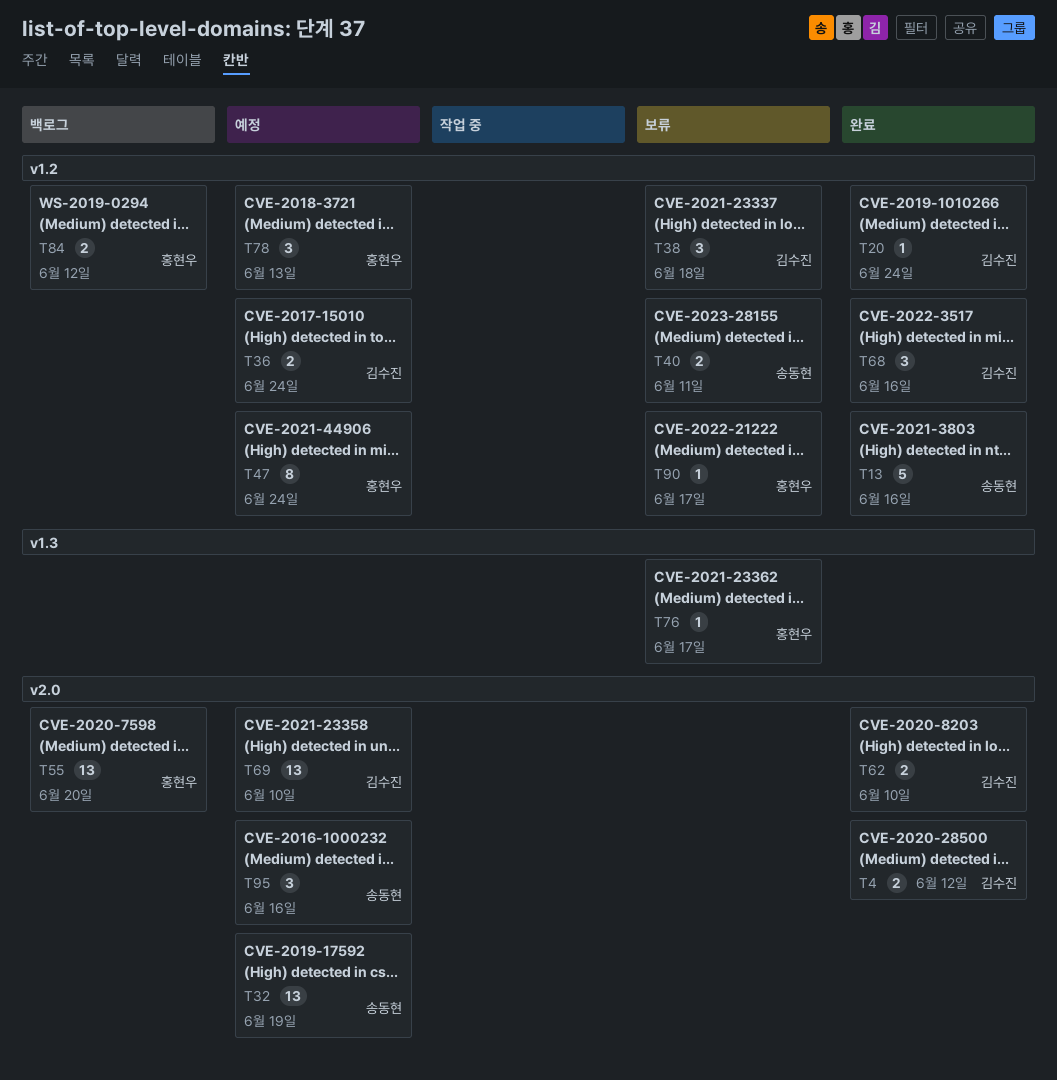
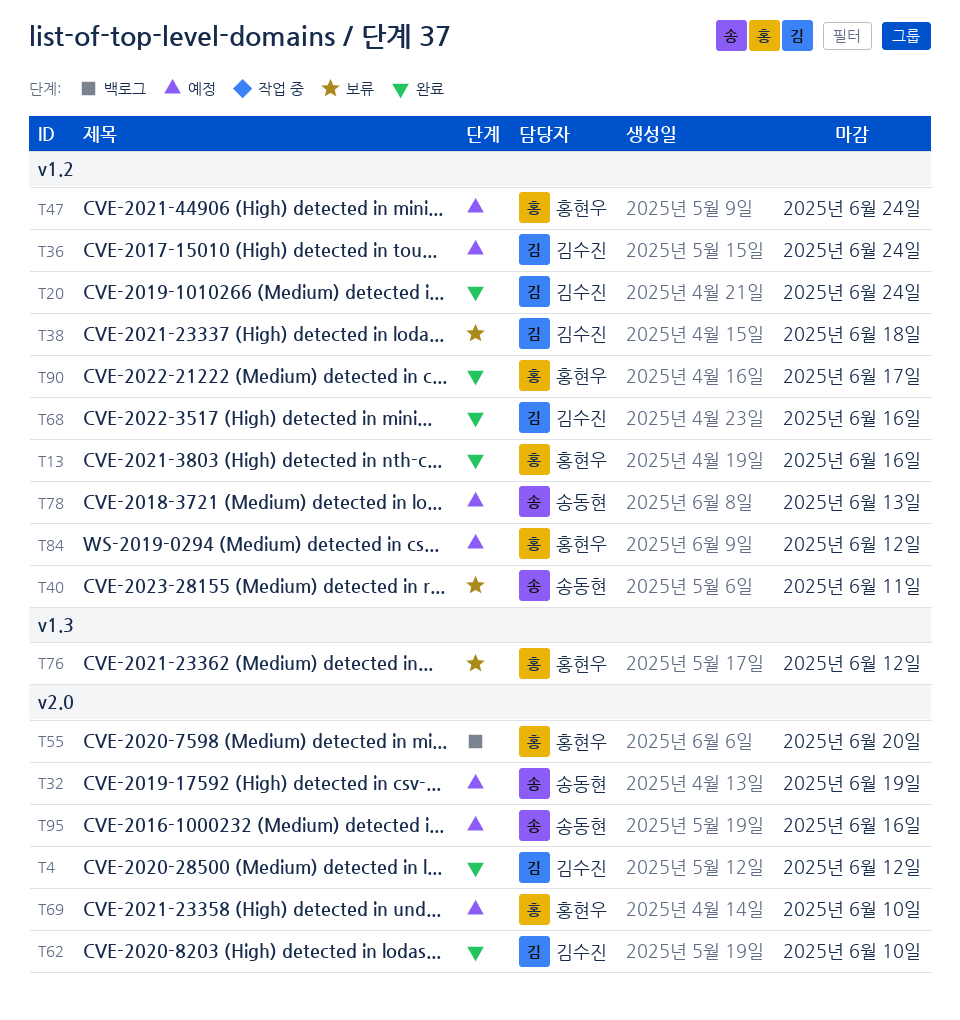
T13, owner: 송동현 -> 홍현우
T69, owner: 김수진 -> 홍현우
T76, due: Jun 17 -> Jun 12
T78, owner: 홍현우 -> 송동현
T84, status: 백로그 -> 예정
T90, status: 보류 -> 완료

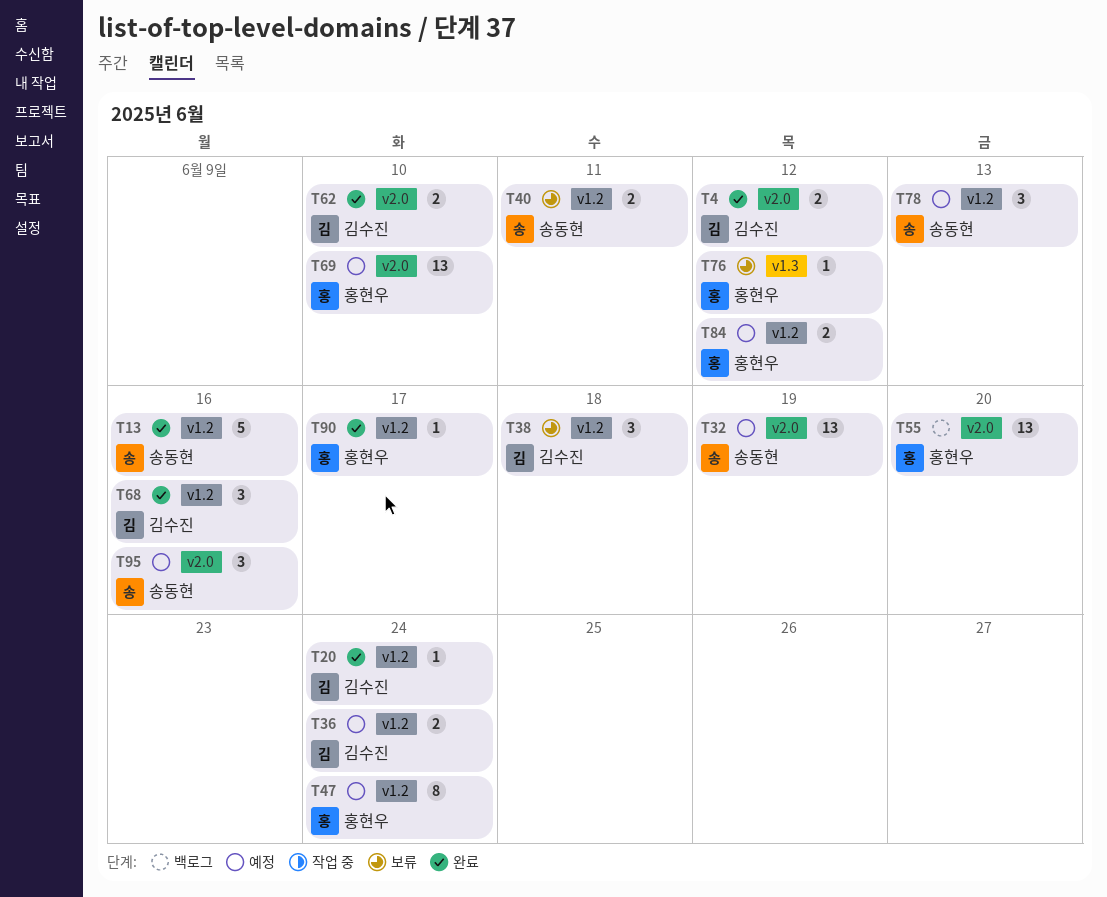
T13, owner: 홍현우 -> 송동현

